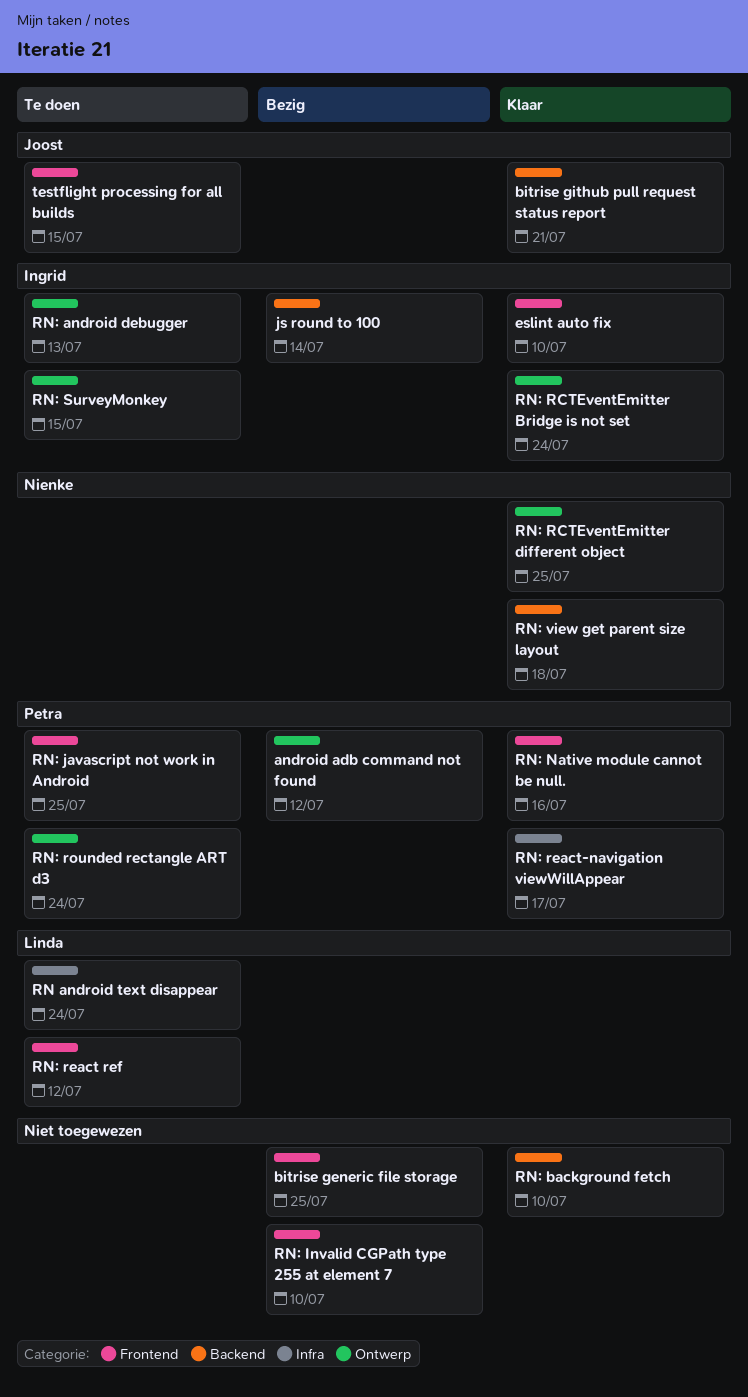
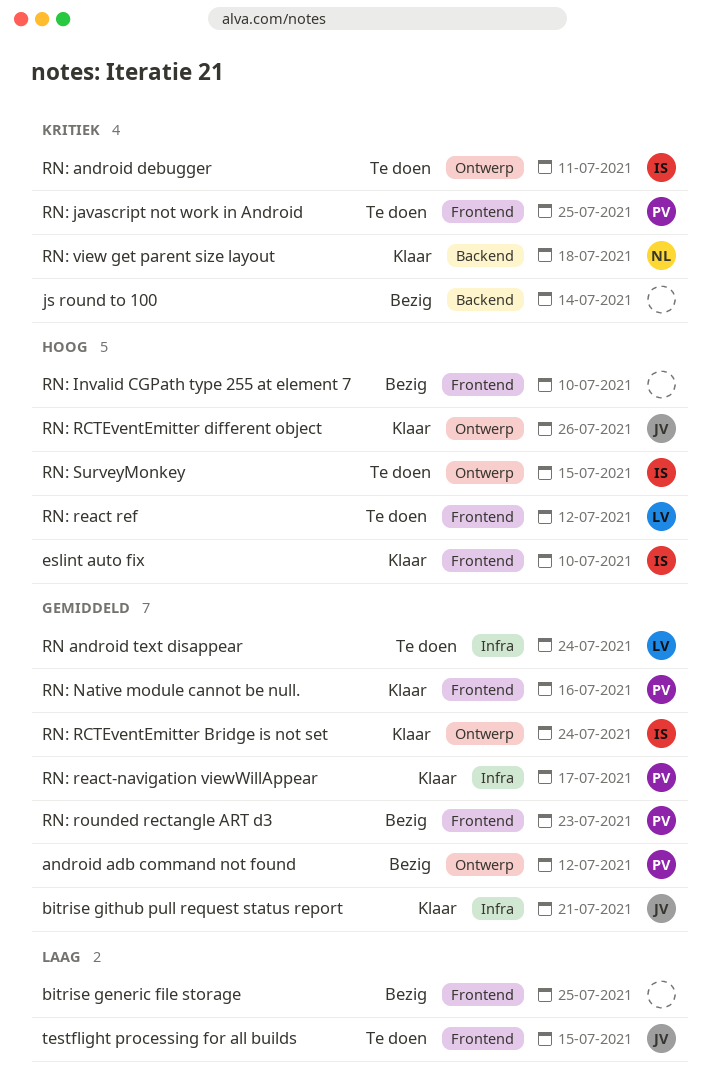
bitrise github pull request status report, label: Backend -> Infra
js round to 100, owner: Ingrid -> none
RN: android debugger, due: Jul 13 -> Jul 11
RN: background fetch: present -> none
RN: RCTEventEmitter different object, owner: Nienke -> Joost
RN: RCTEventEmitter different object, due: Jul 25 -> Jul 26
RN: rounded rectangle ART d3, status: Te doen -> Bezig
RN: rounded rectangle ART d3, label: Ontwerp -> Frontend
RN: rounded rectangle ART d3, due: Jul 24 -> Jul 23

